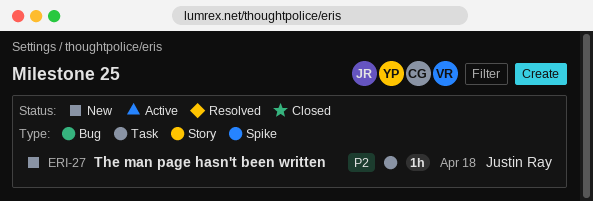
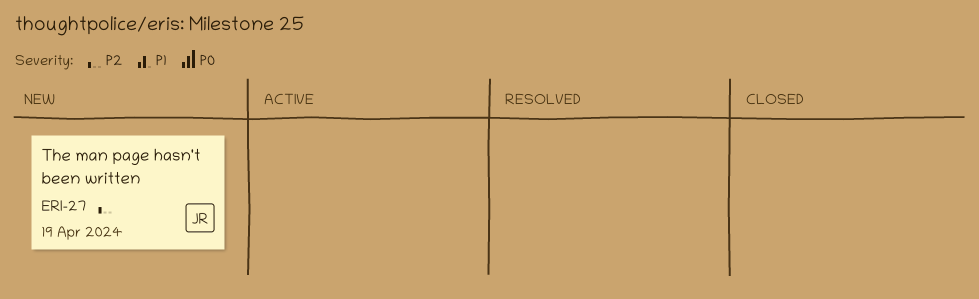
ERI-27, due: Apr 18 -> Apr 19

